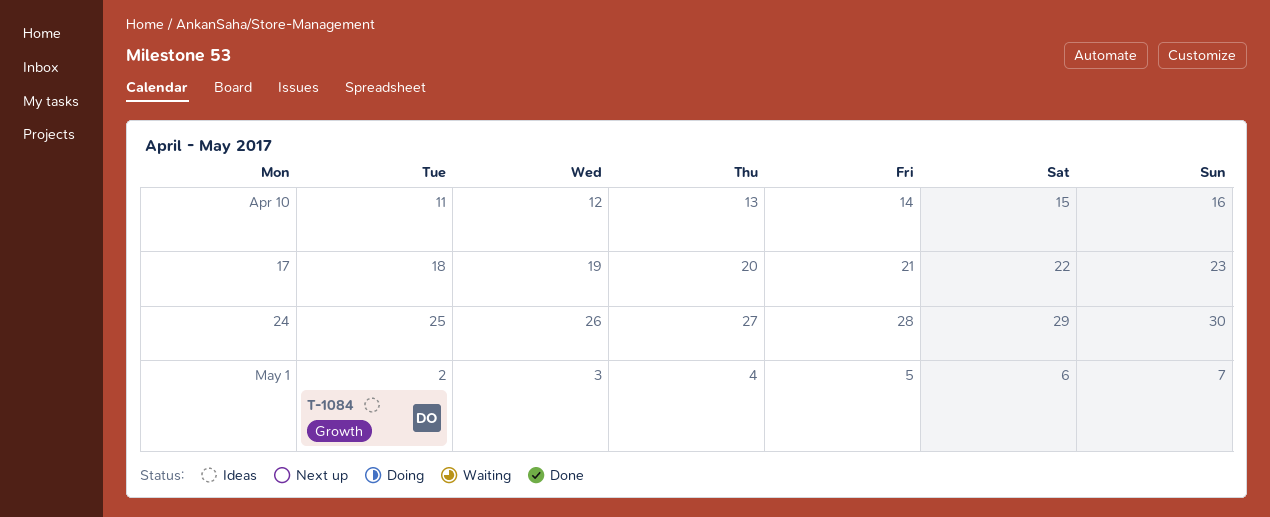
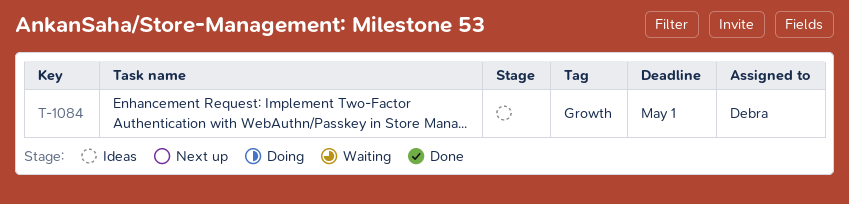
T-1084, due: May 2 -> May 1

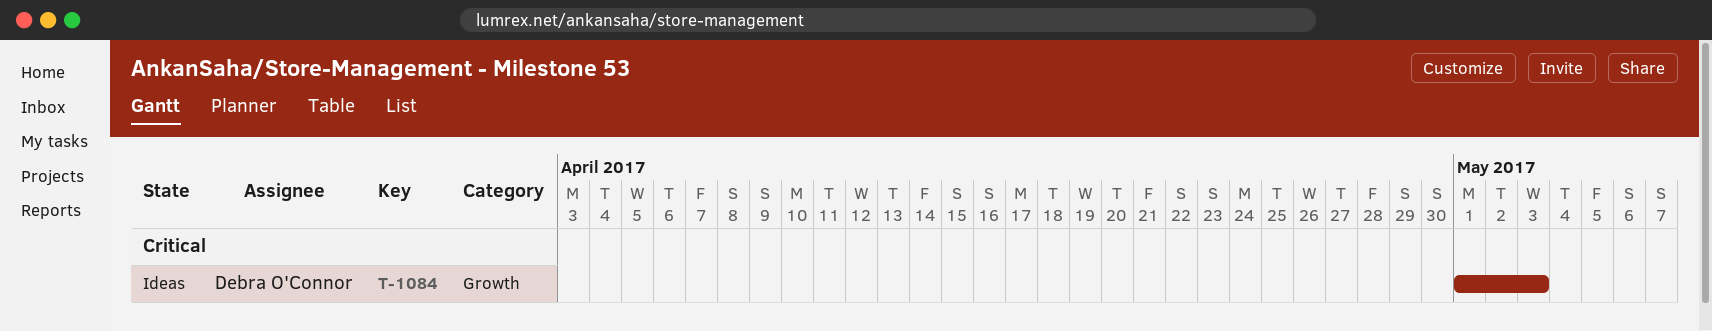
T-1084, due: May 1 -> May 3

